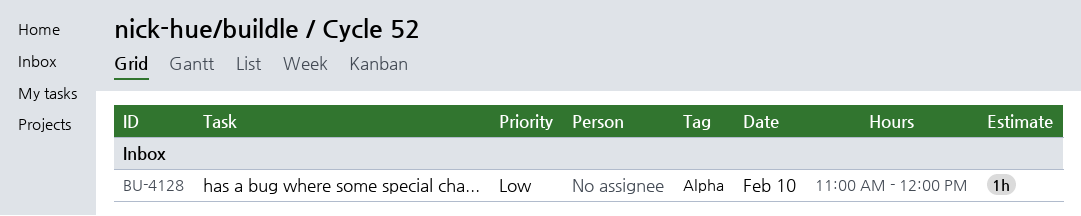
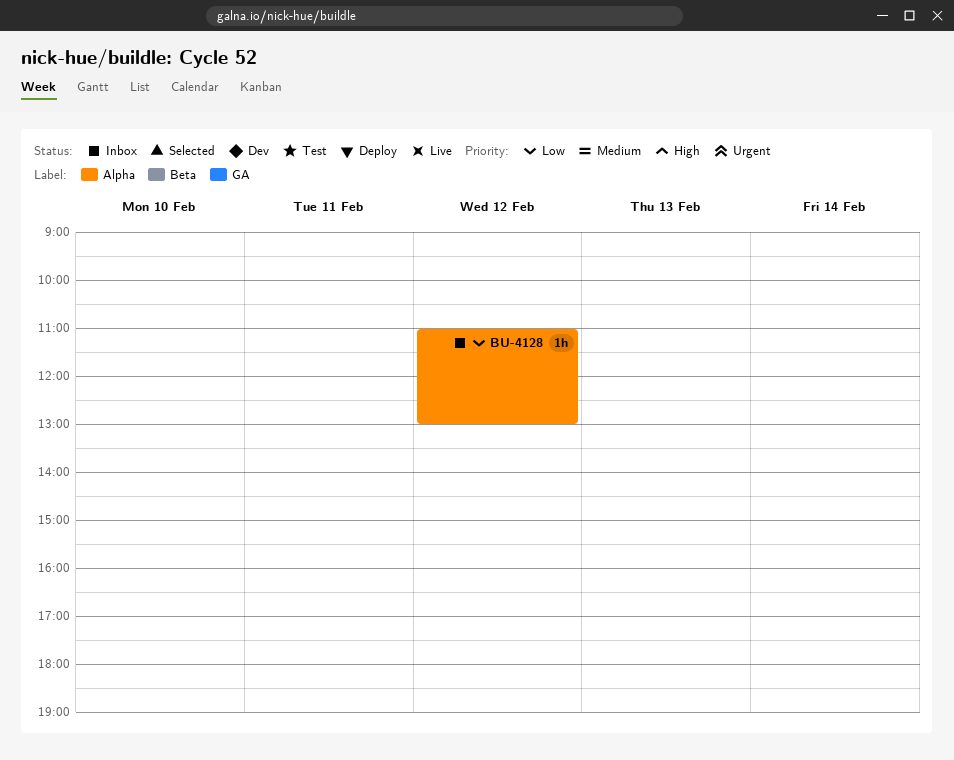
BU-4128, day: Feb 10 -> Feb 12
BU-4128, ends: 12:00 -> 13:00

